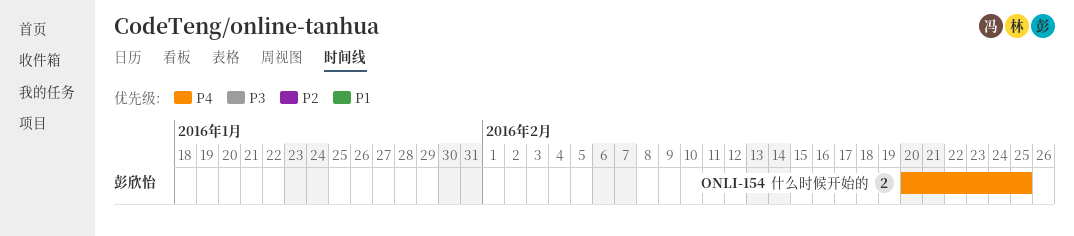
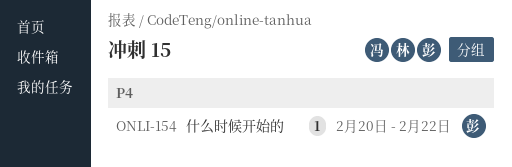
ONLI-154, estimate: 2 -> 1
ONLI-154, due: Feb 25 -> Feb 22

